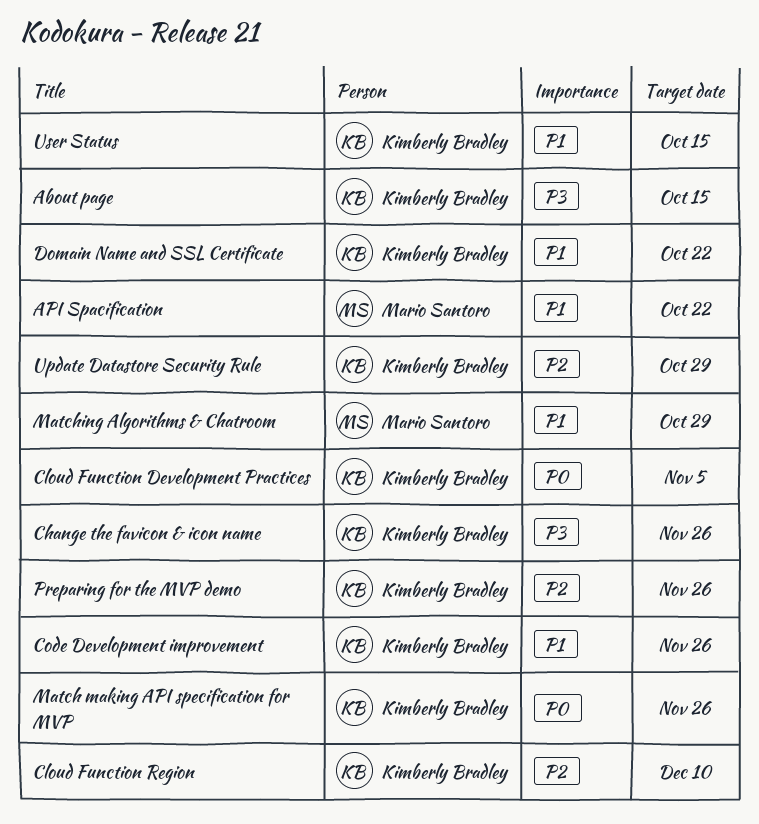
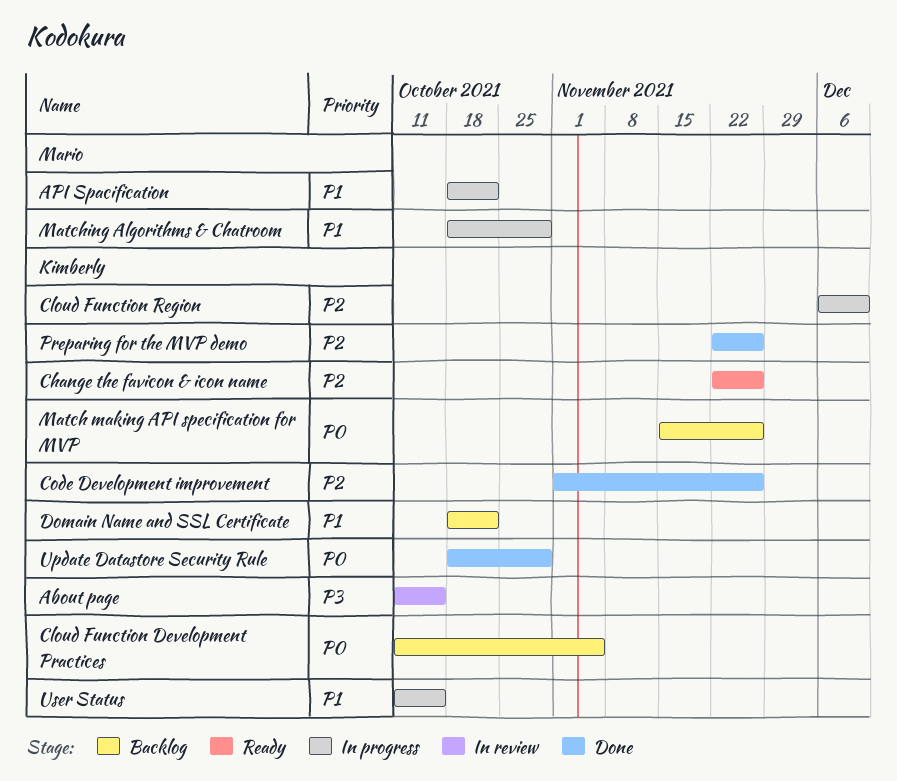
Change the favicon & icon name, priority: P3 -> P2
Code Development improvement, priority: P1 -> P2
Update Datastore Security Rule, priority: P2 -> P0

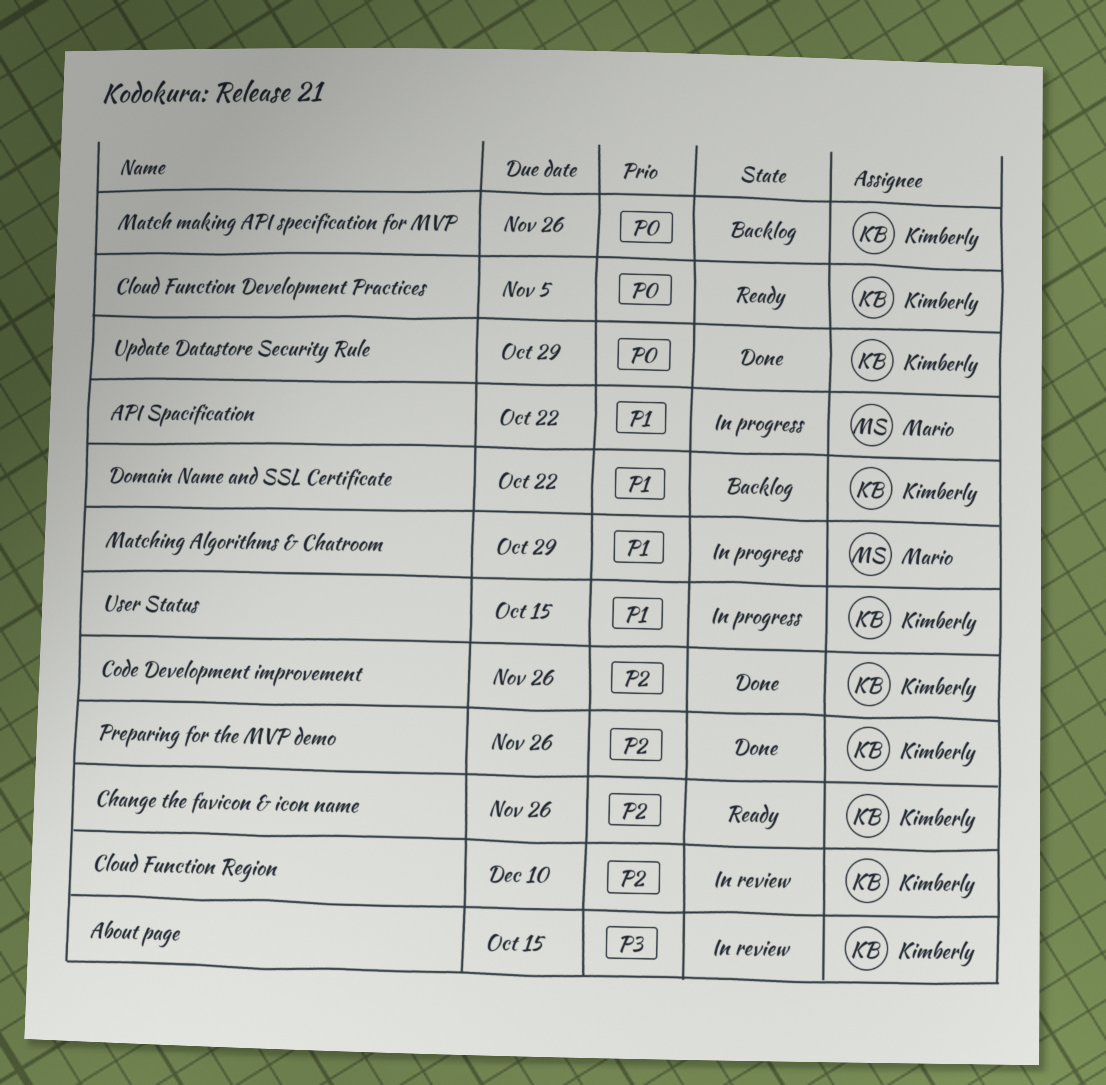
Cloud Function Development Practices, status: Backlog -> Ready
Cloud Function Region, status: In progress -> In review

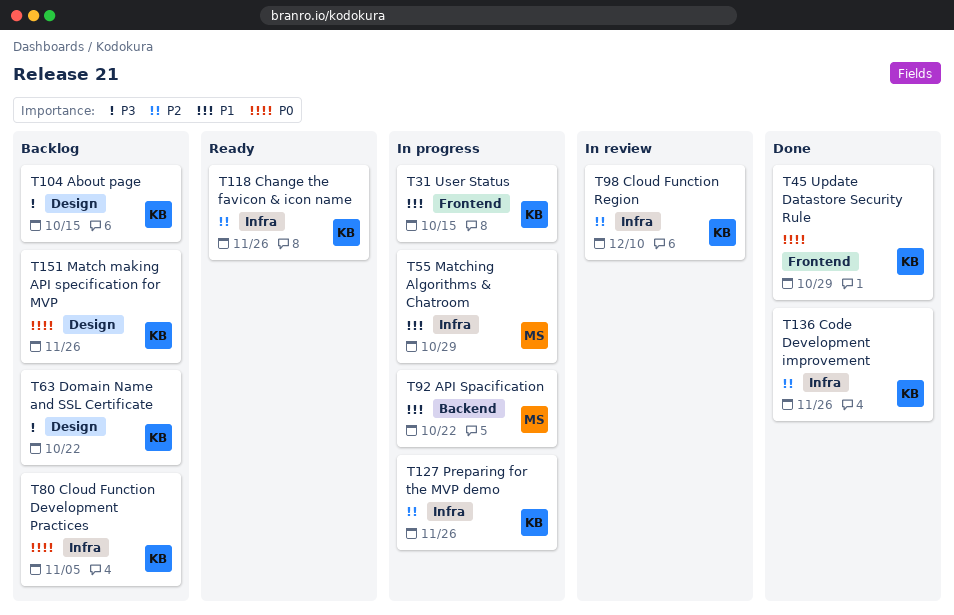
About page, status: In review -> Backlog
Cloud Function Development Practices, status: Ready -> Backlog
Domain Name and SSL Certificate, priority: P1 -> P3
Preparing for the MVP demo, status: Done -> In progress

